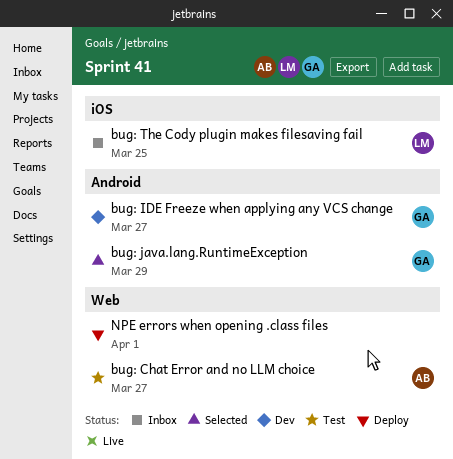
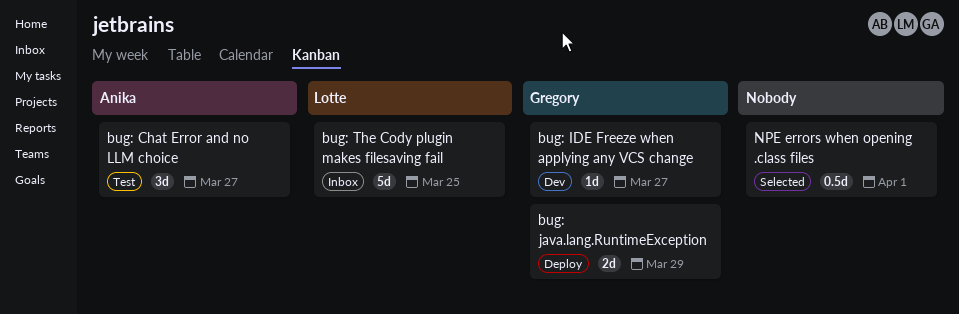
bug: java.lang.RuntimeException, status: Selected -> Deploy
NPE errors when opening .class files, status: Deploy -> Selected

